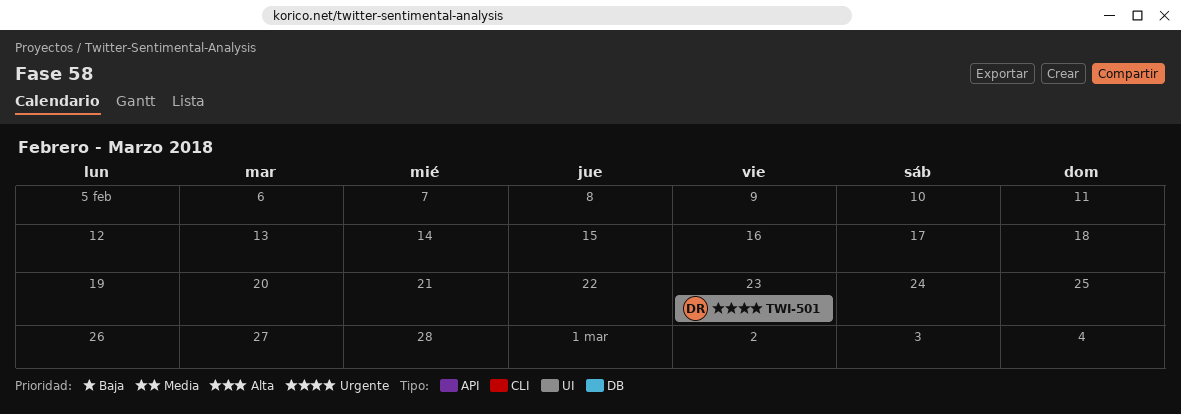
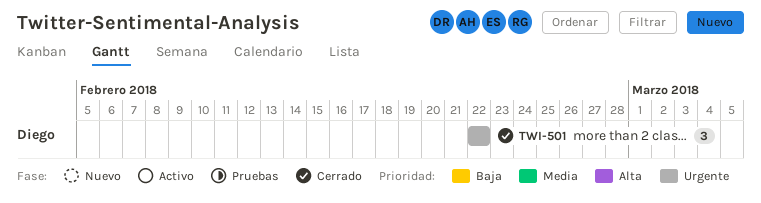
TWI-501, start: Feb 23 -> Feb 22
TWI-501, due: Feb 23 -> Feb 22

